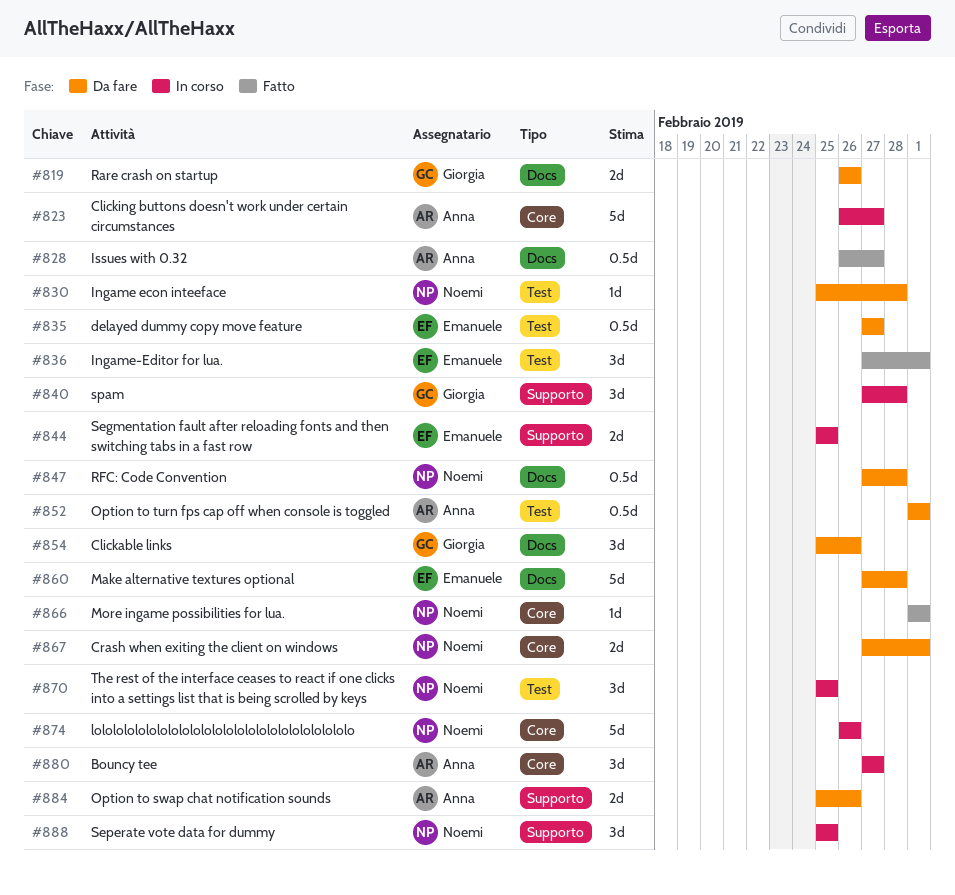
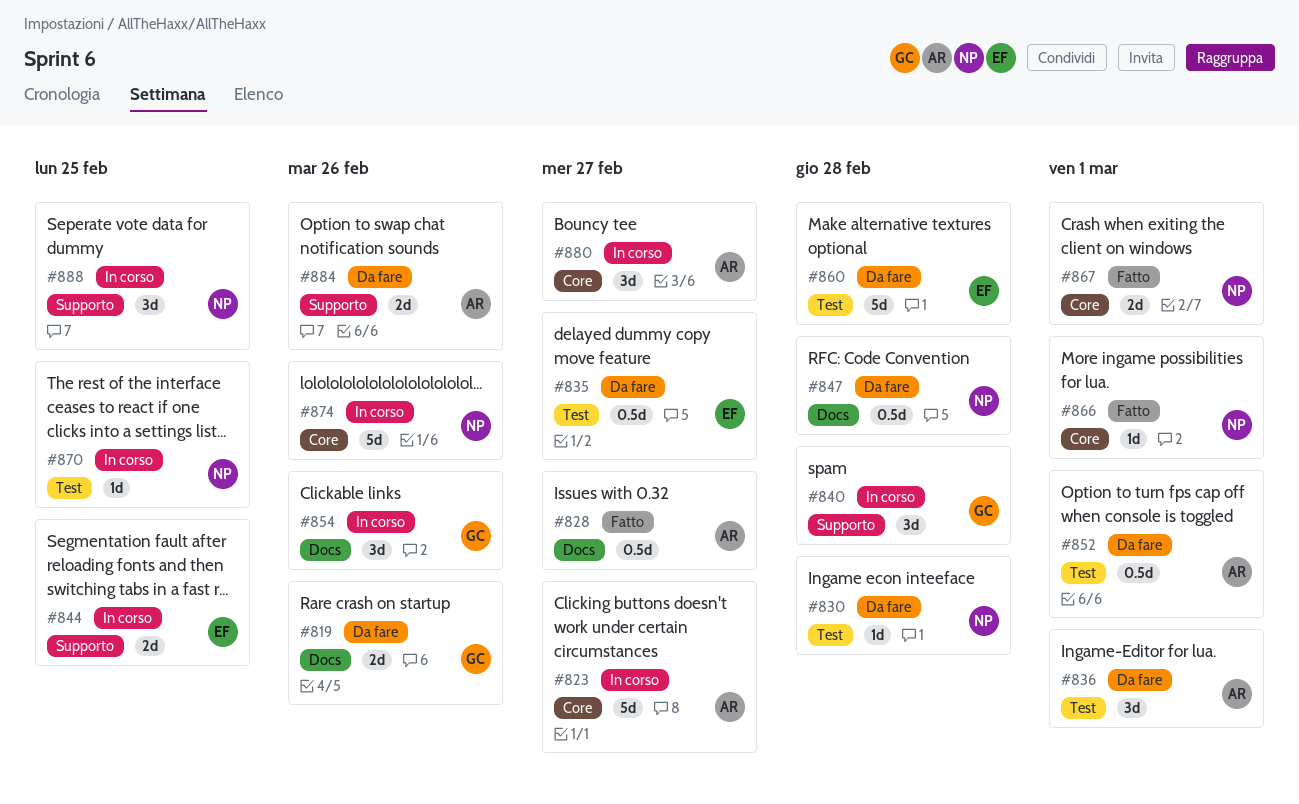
#836, status: Fatto -> Da fare
#836, owner: Emanuele -> Anna
#854, status: Da fare -> In corso
#860, label: Docs -> Test
#867, status: Da fare -> Fatto
#870, estimate: 3d -> 1d

